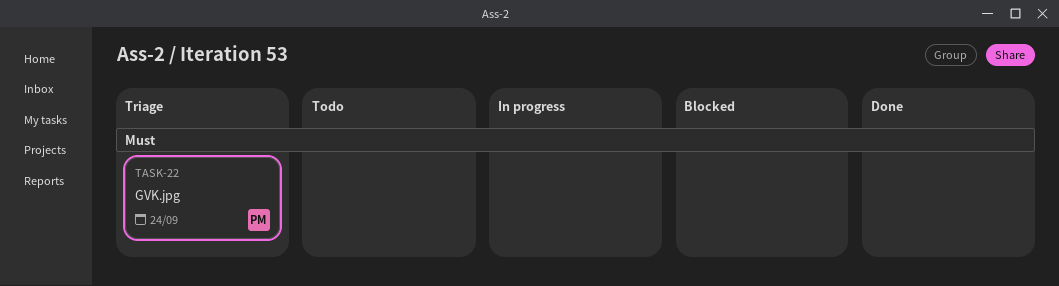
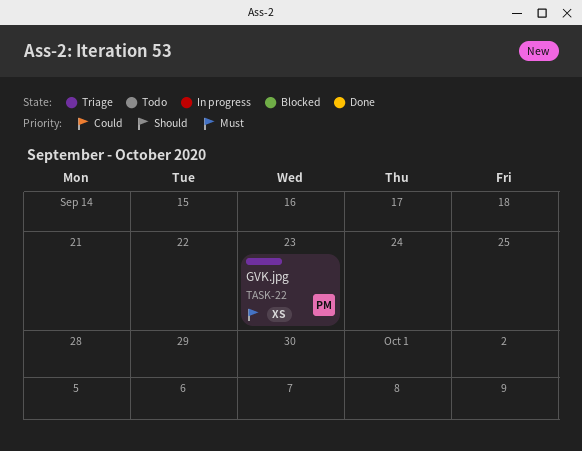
TASK-22, due: Sep 24 -> Sep 23

